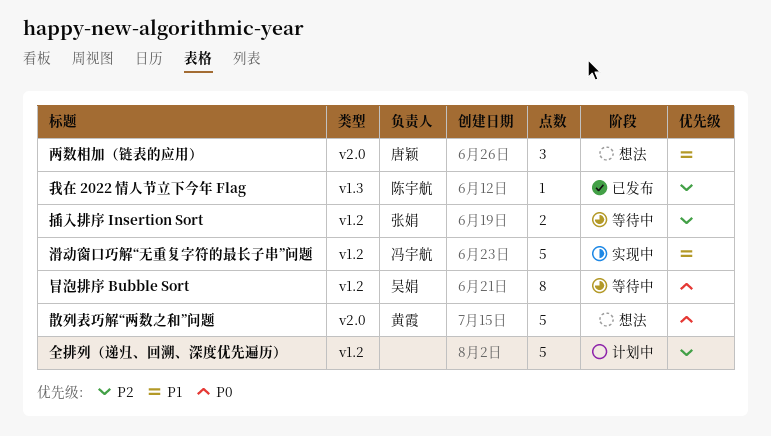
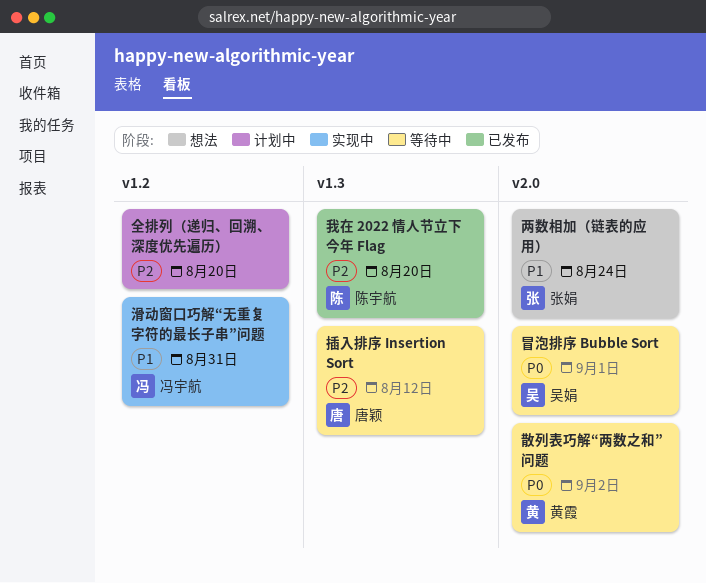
两数相加（链表的应用）, owner: 唐颖 -> 张娟
冒泡排序 Bubble Sort, label: v1.2 -> v2.0
插入排序 Insertion Sort, owner: 张娟 -> 唐颖
插入排序 Insertion Sort, label: v1.2 -> v1.3
散列表巧解“两数之和”问题, status: 想法 -> 等待中

